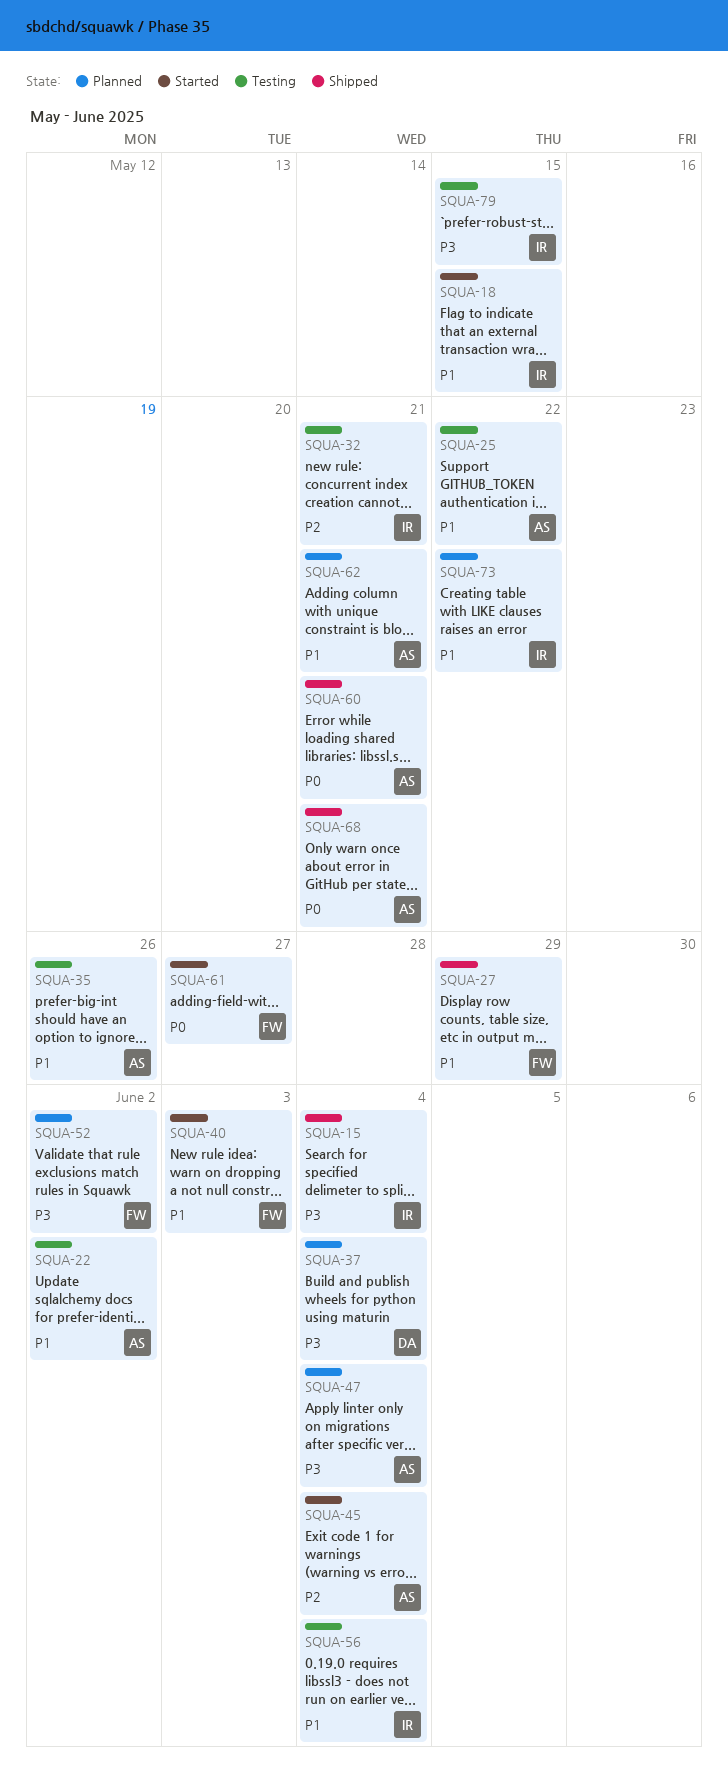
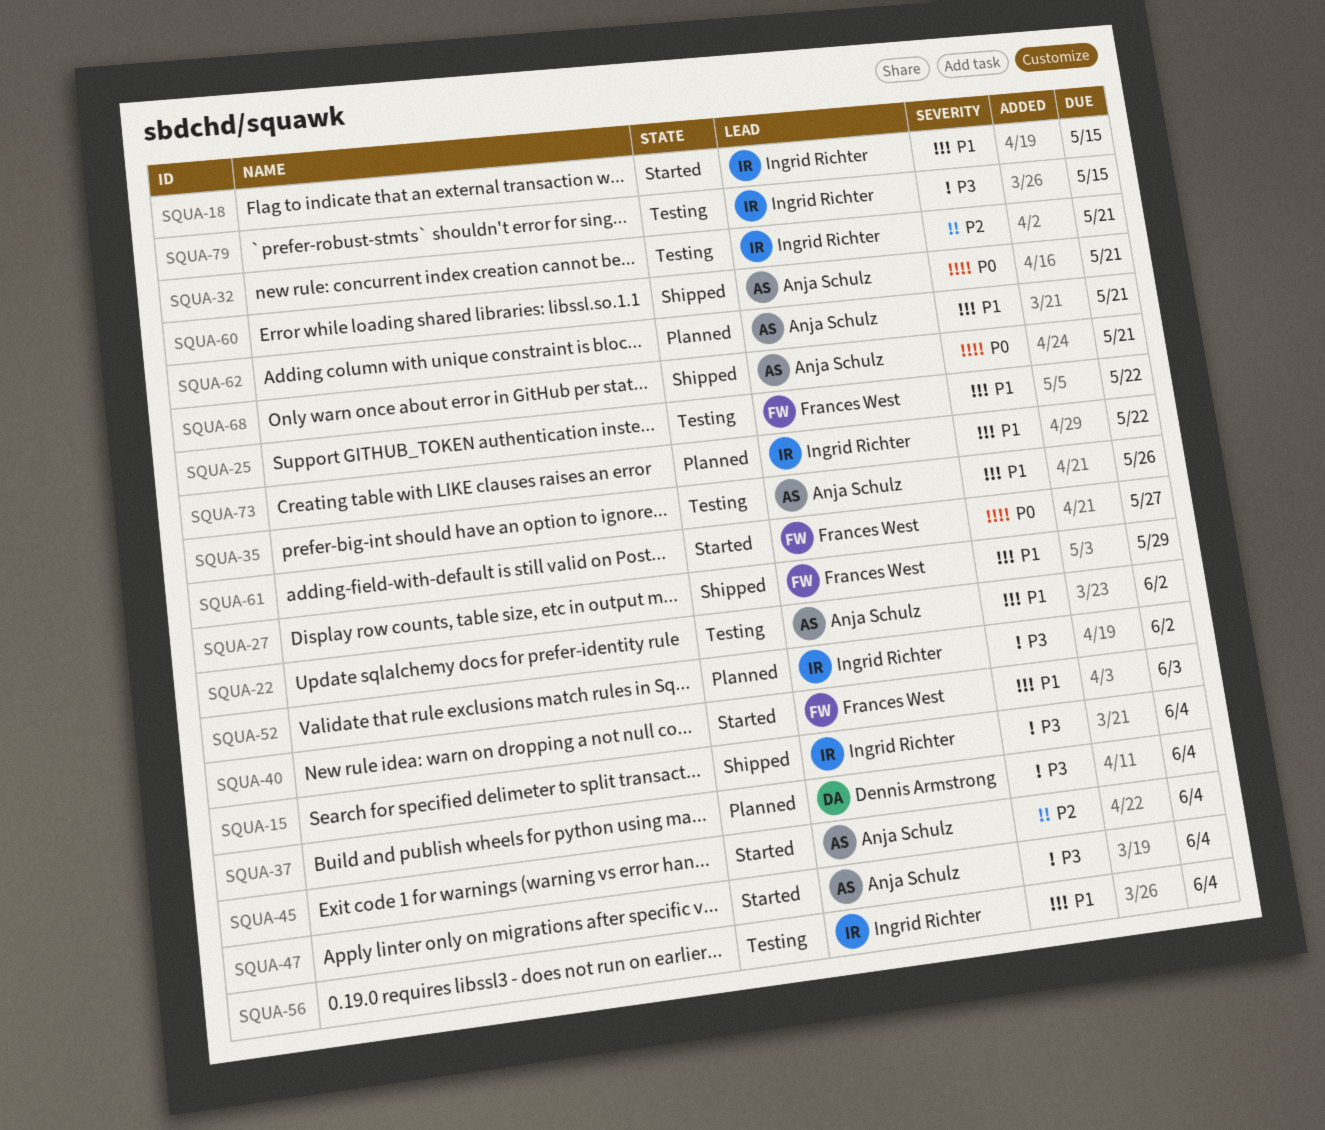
SQUA-25, owner: Anja Schulz -> Frances West
SQUA-47, status: Planned -> Started
SQUA-52, owner: Frances West -> Ingrid Richter

